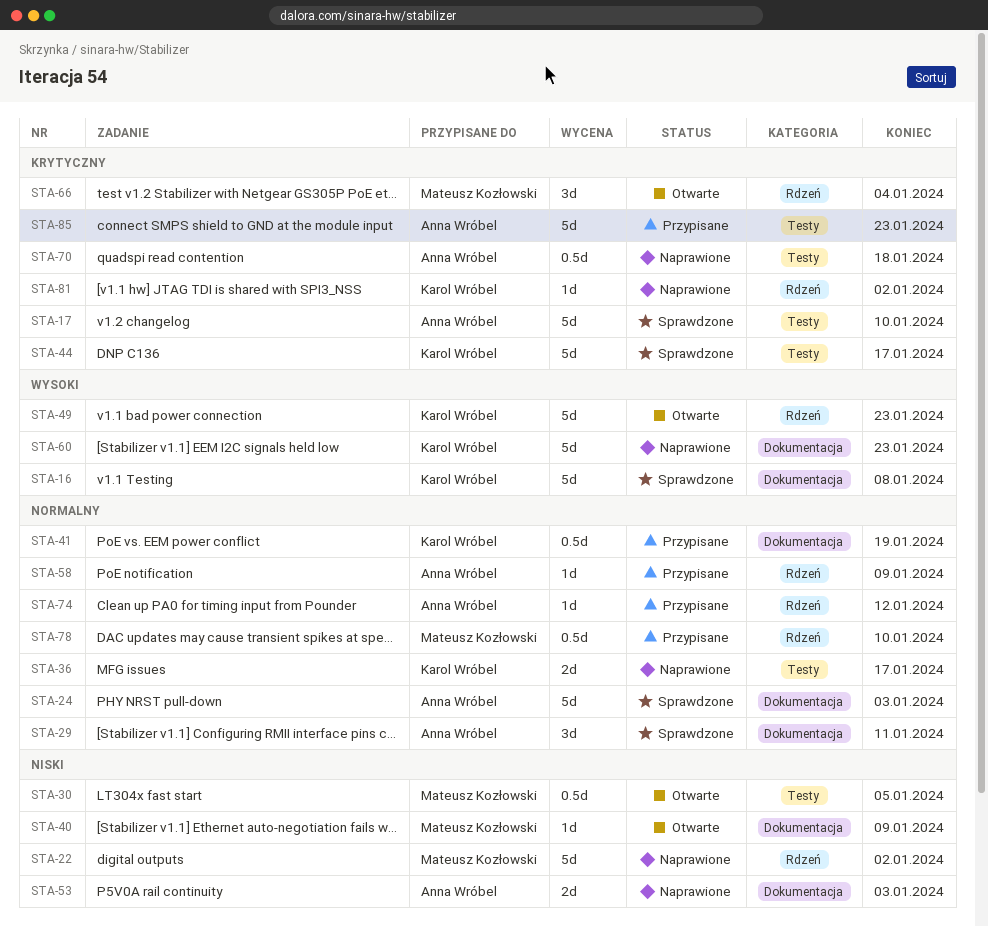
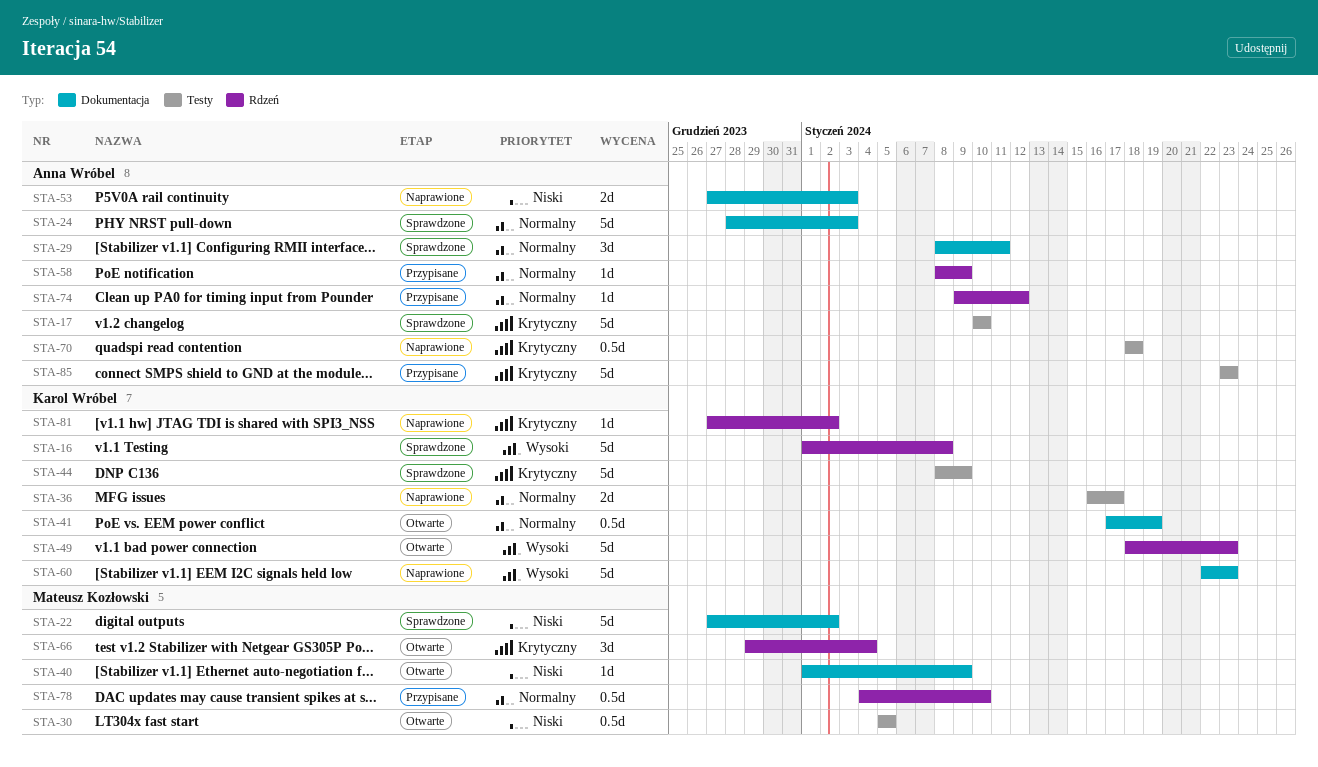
STA-16, label: Dokumentacja -> Rdzeń
STA-22, status: Naprawione -> Sprawdzone
STA-22, label: Rdzeń -> Dokumentacja
STA-41, status: Przypisane -> Otwarte
STA-44, due: Jan 17 -> Jan 9

